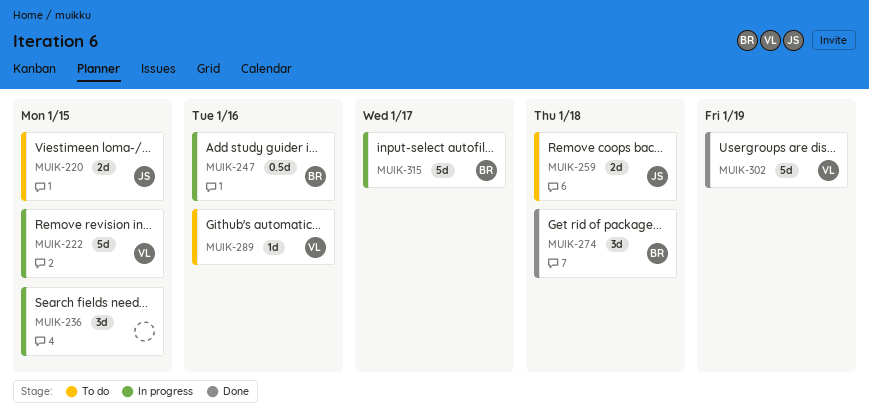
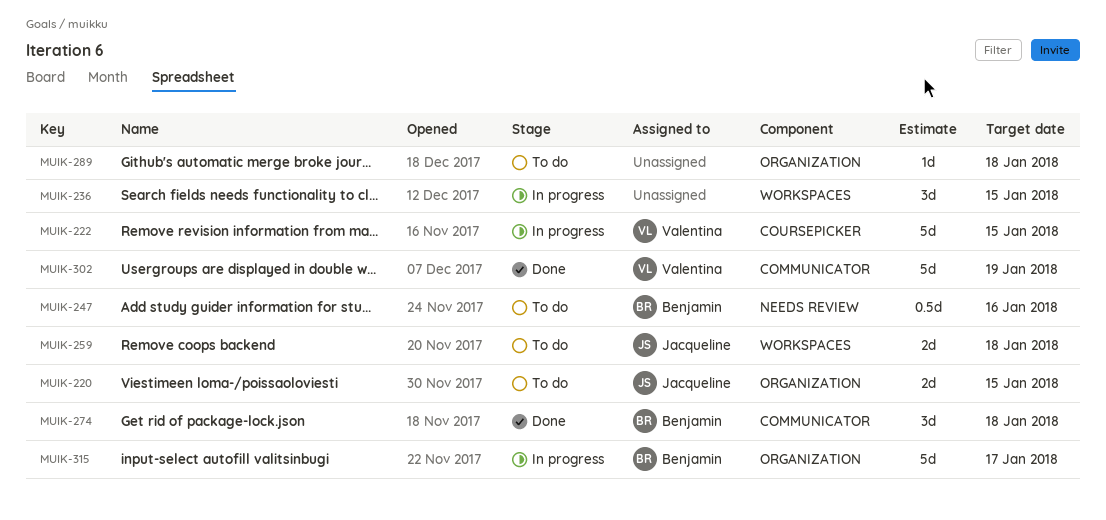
MUIK-247, status: In progress -> To do
MUIK-289, owner: Valentina -> none
MUIK-289, due: Jan 16 -> Jan 18

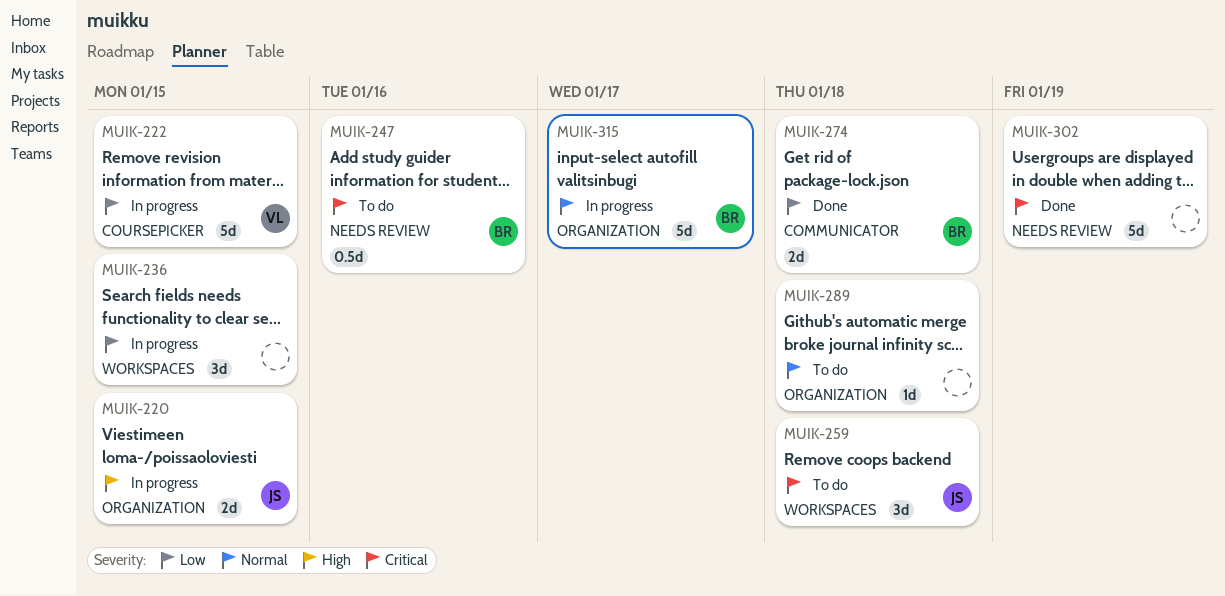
MUIK-220, status: To do -> In progress
MUIK-259, estimate: 2d -> 3d
MUIK-274, estimate: 3d -> 2d
MUIK-302, owner: Valentina -> none
MUIK-302, label: COMMUNICATOR -> NEEDS REVIEW

